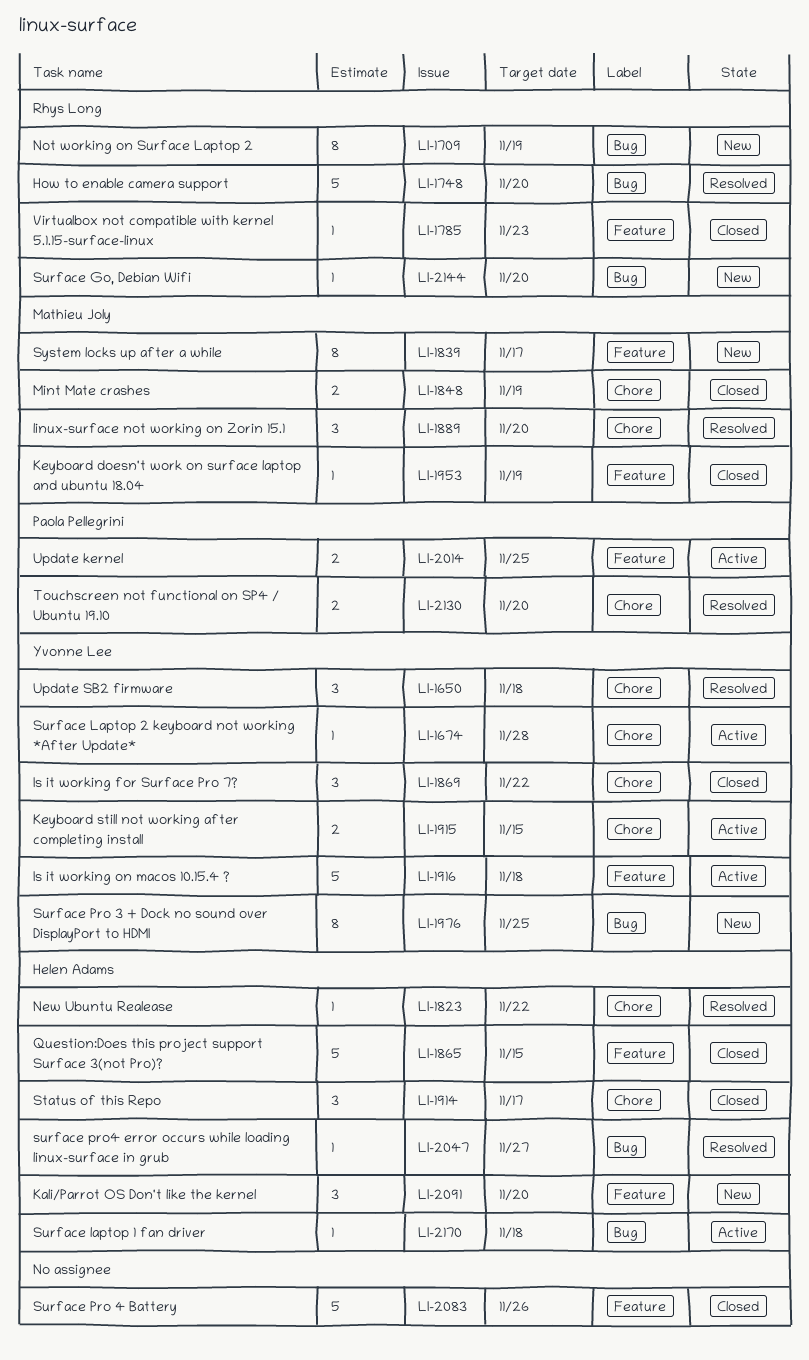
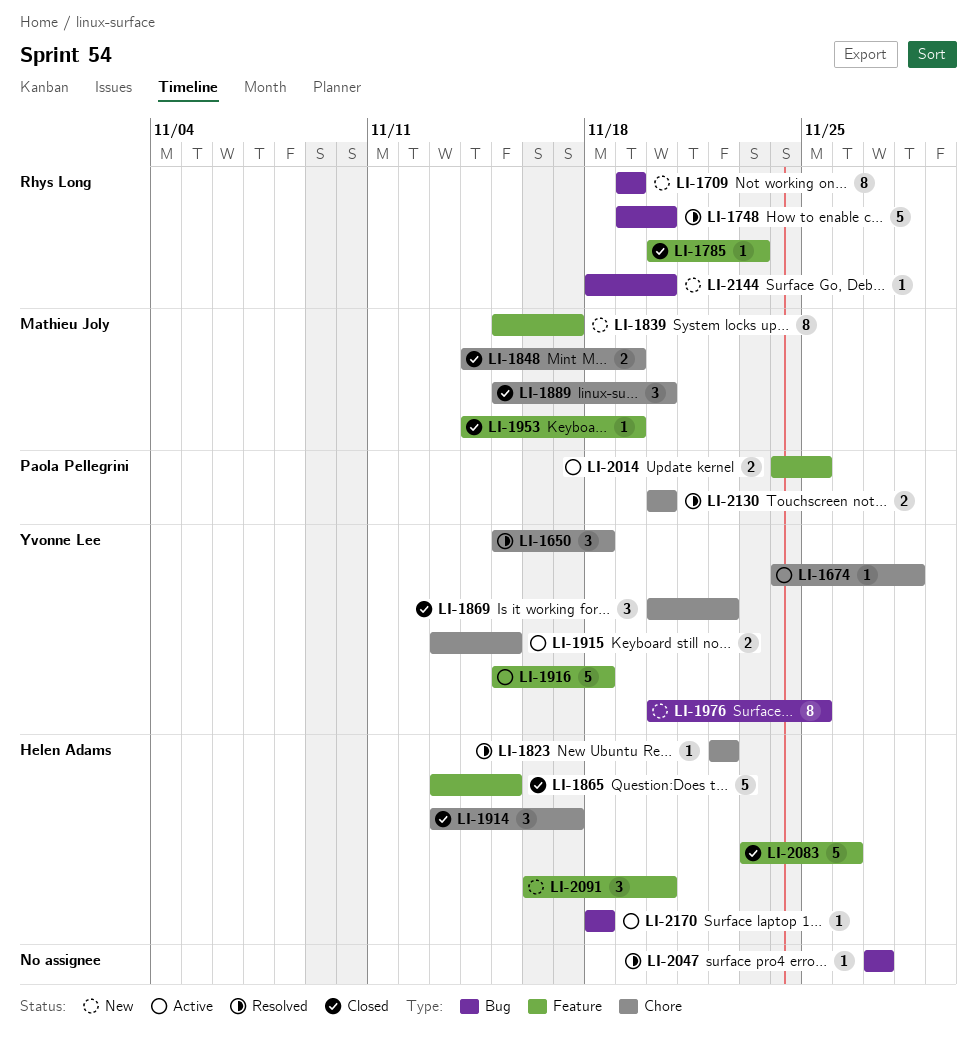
LI-1889, status: Resolved -> Closed
LI-2047, owner: Helen Adams -> none
LI-2083, owner: none -> Helen Adams

